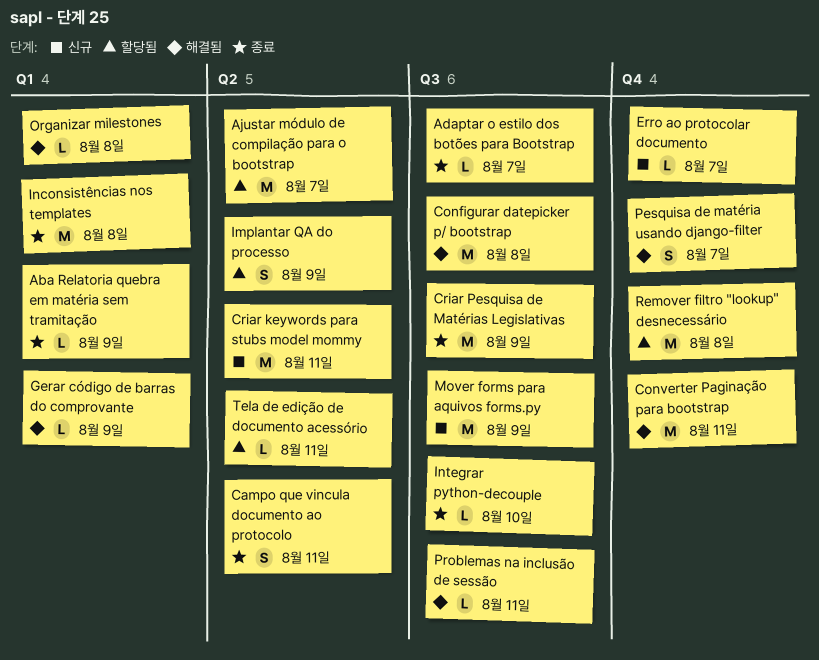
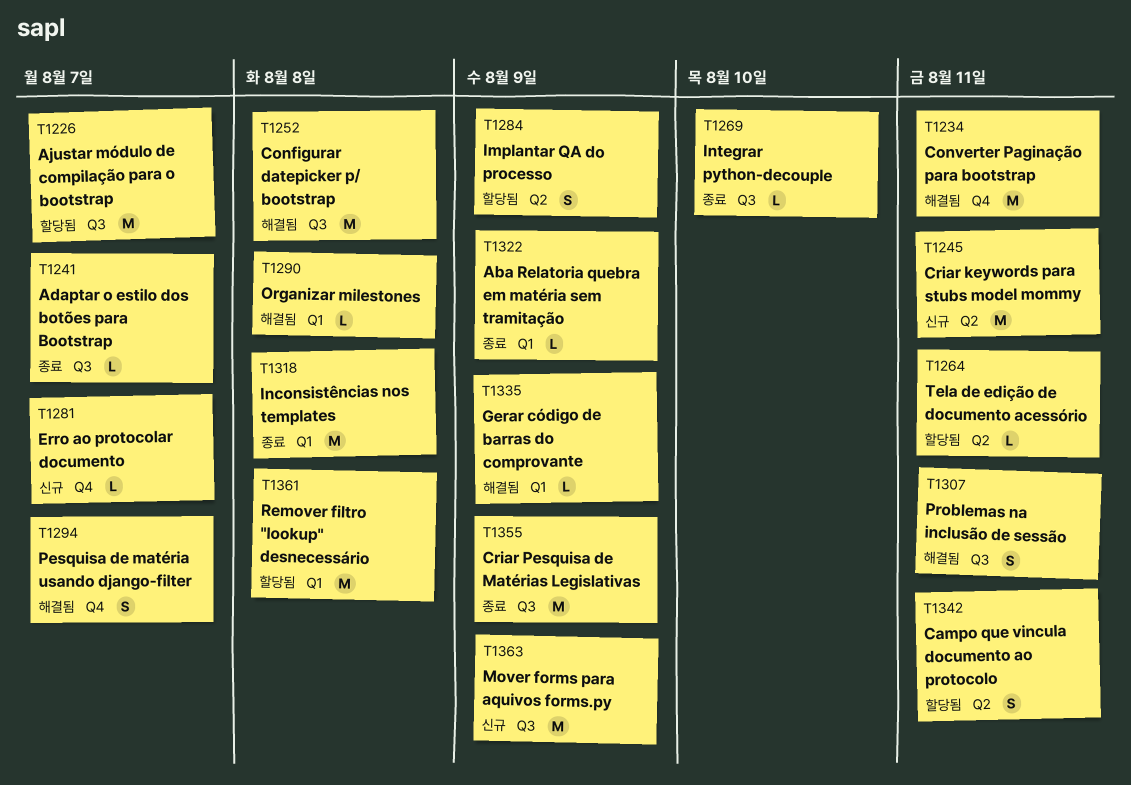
Ajustar módulo de compilação para o bootstrap, label: Q2 -> Q3
Campo que vincula documento ao protocolo, status: 종료 -> 할당됨
Problemas na inclusão de sessão, estimate: L -> S
Remover filtro "lookup" desnecessário, label: Q4 -> Q1

